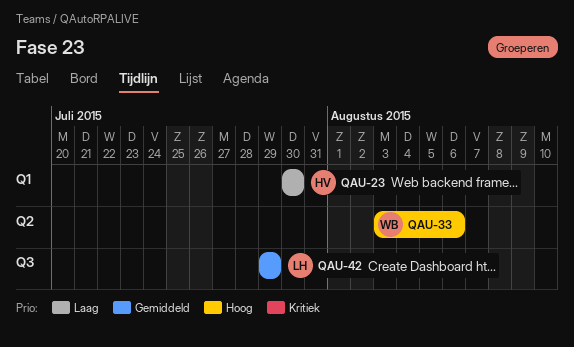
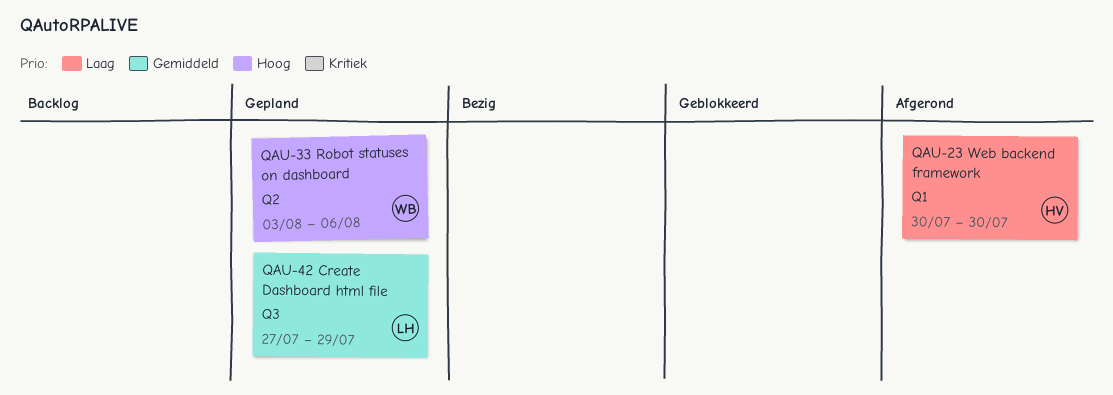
QAU-42, start: Jul 29 -> Jul 27

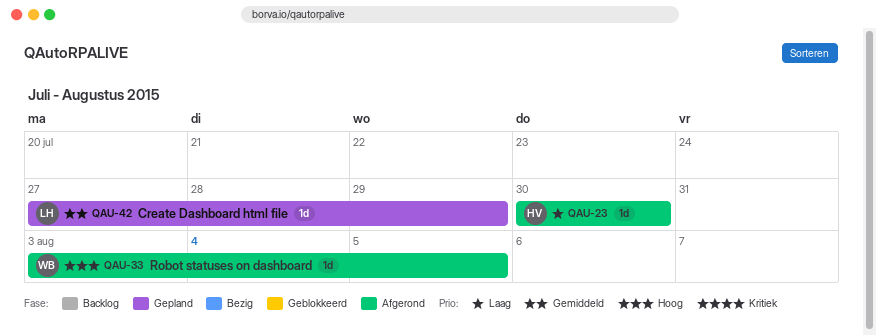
QAU-33, status: Gepland -> Afgerond
QAU-33, due: Aug 6 -> Aug 5

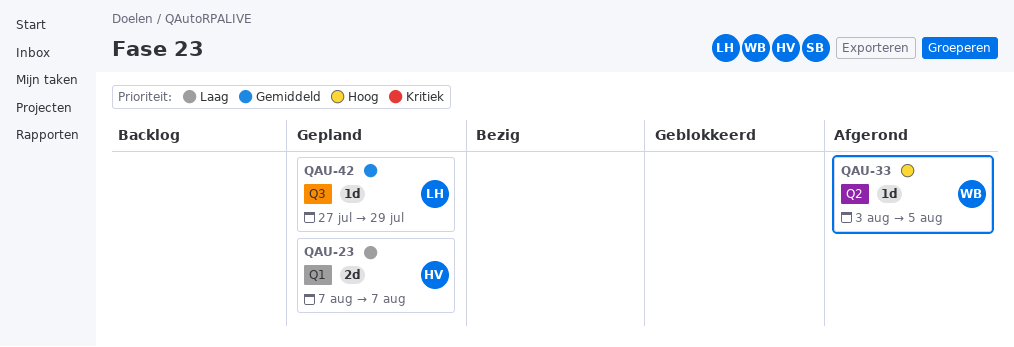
QAU-23, status: Afgerond -> Gepland
QAU-23, estimate: 1d -> 2d
QAU-23, start: Jul 30 -> Aug 7
QAU-23, due: Jul 30 -> Aug 7

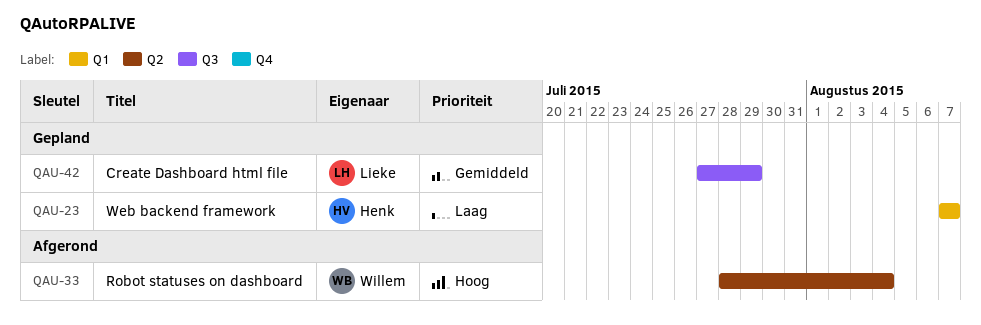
QAU-33, start: Aug 3 -> Jul 28
QAU-33, due: Aug 5 -> Aug 4

